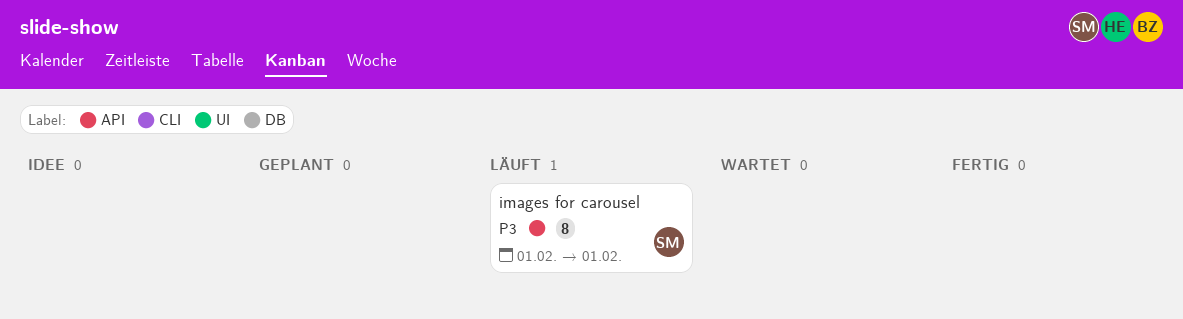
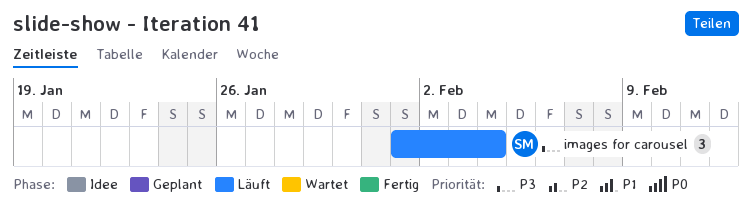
images for carousel, estimate: 8 -> 3
images for carousel, due: Feb 1 -> Feb 4

